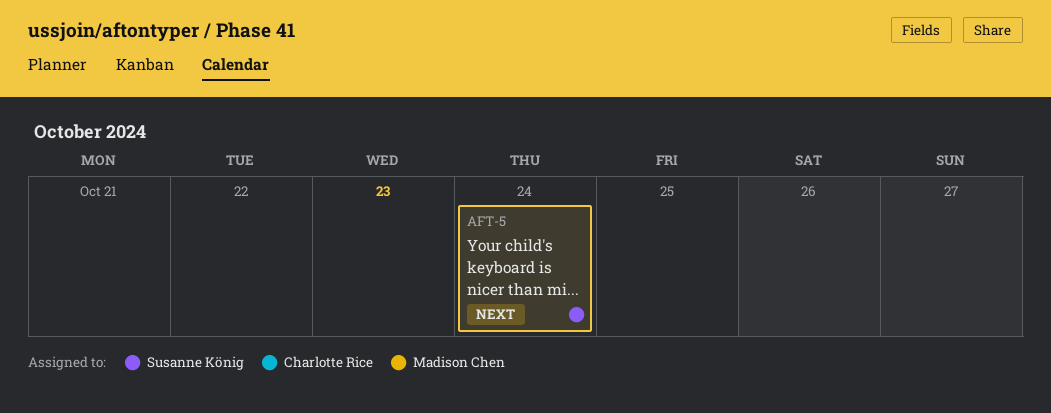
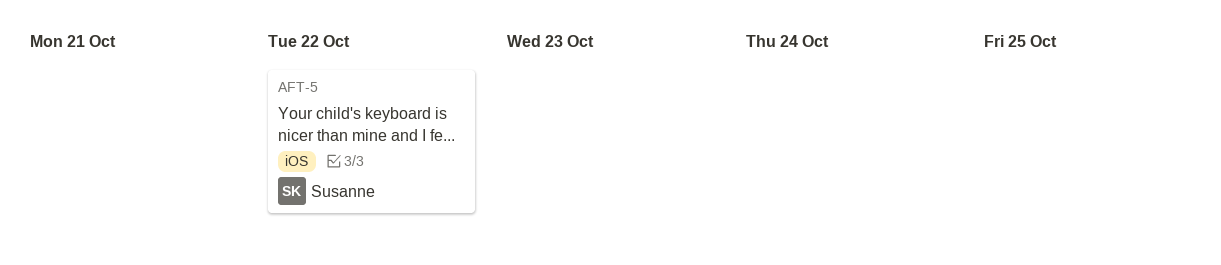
AFT-5, due: Oct 24 -> Oct 22

